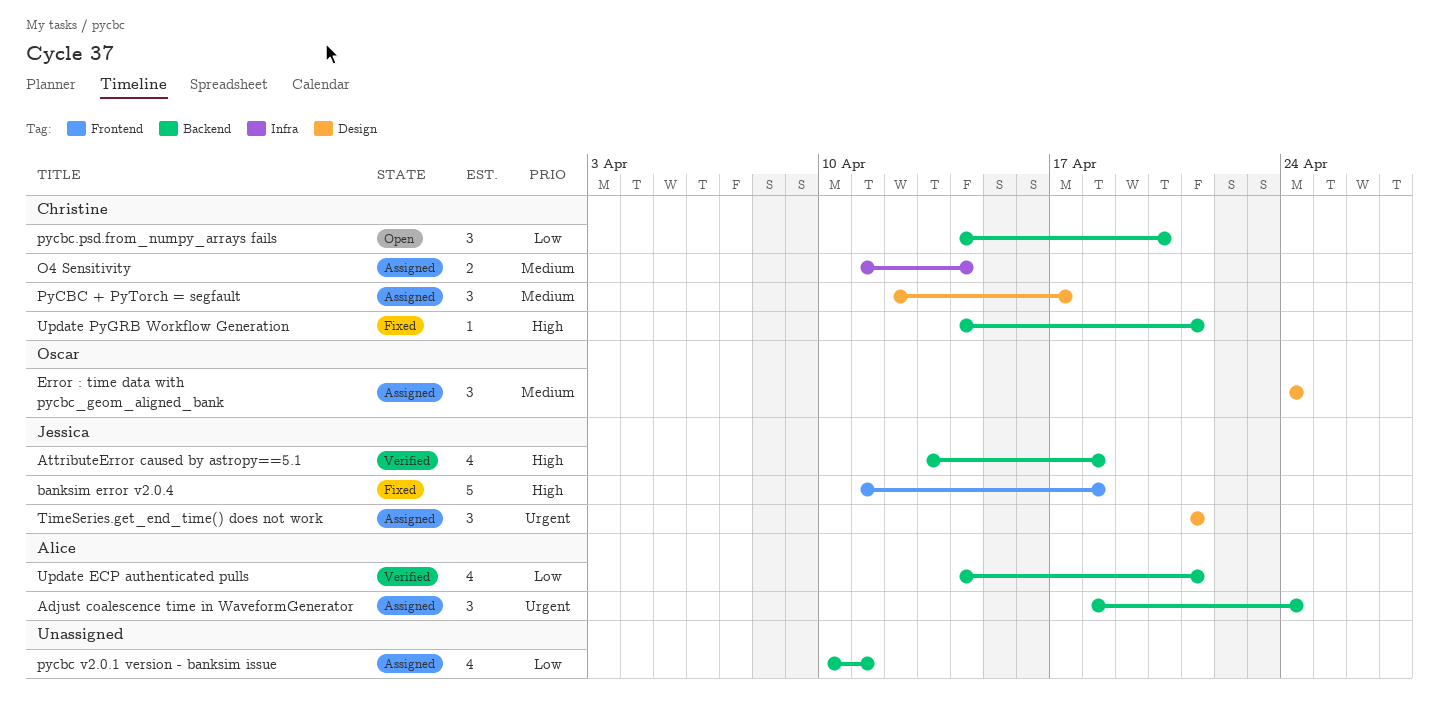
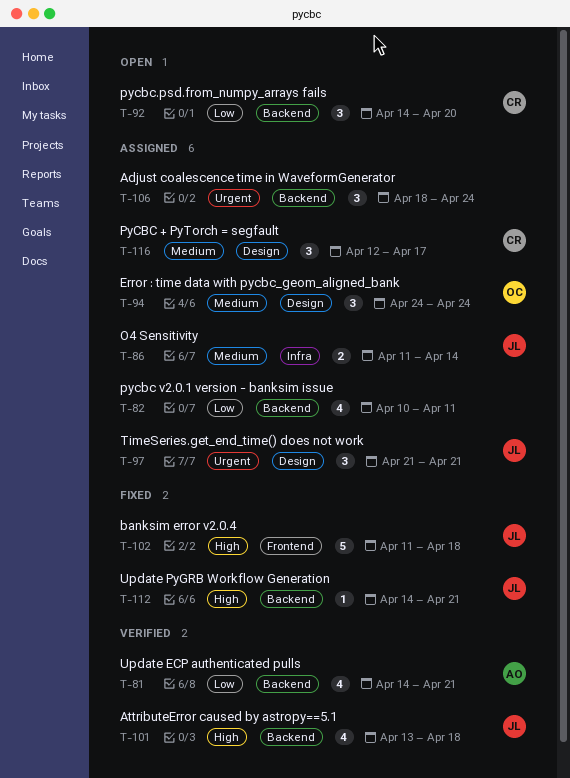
Adjust coalescence time in WaveformGenerator, owner: Alice -> none
O4 Sensitivity, owner: Christine -> Jessica
Update PyGRB Workflow Generation, owner: Christine -> Jessica

